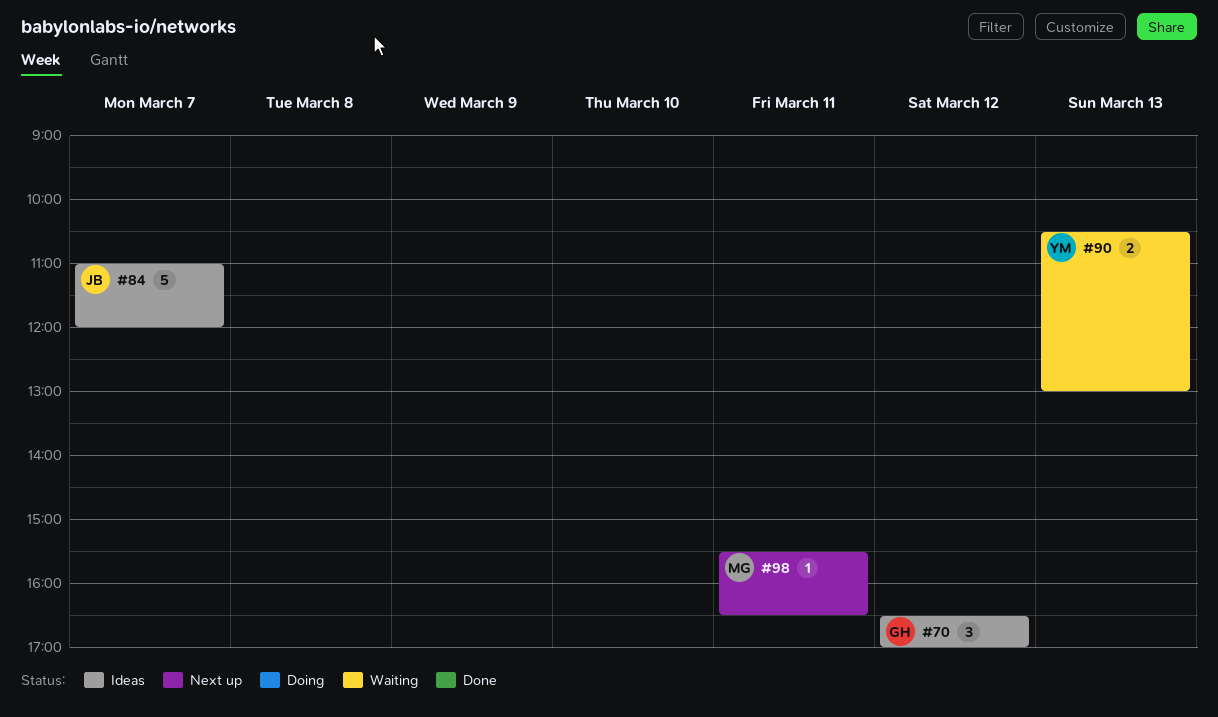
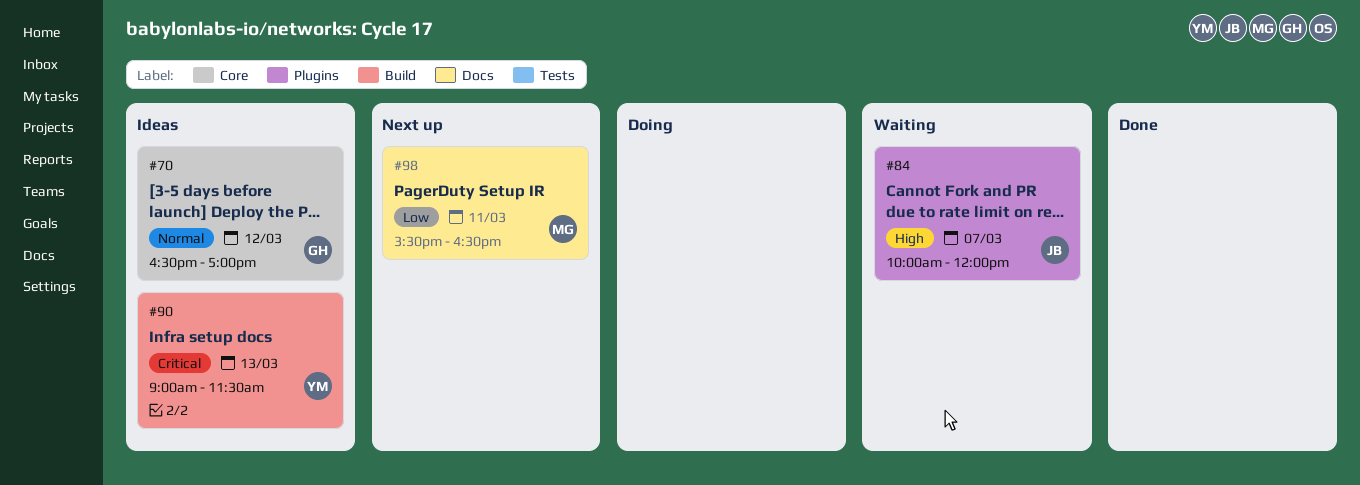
#84, status: Ideas -> Waiting
#84, begins: 11:00 -> 10:00
#90, status: Waiting -> Ideas
#90, begins: 10:30 -> 09:00
#90, ends: 13:00 -> 11:30

